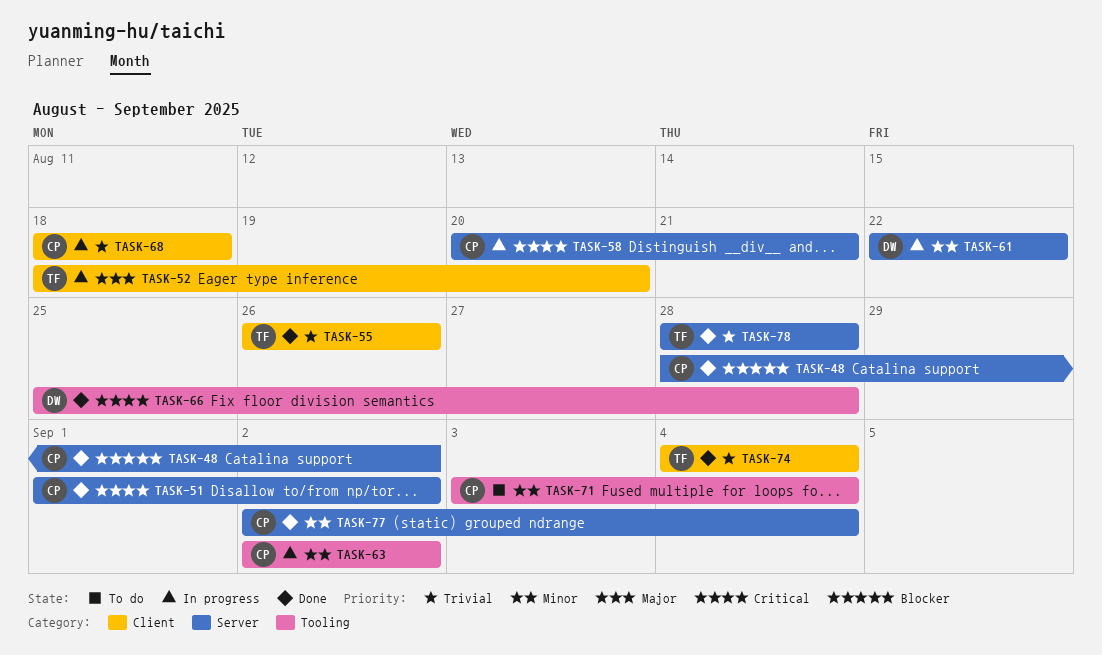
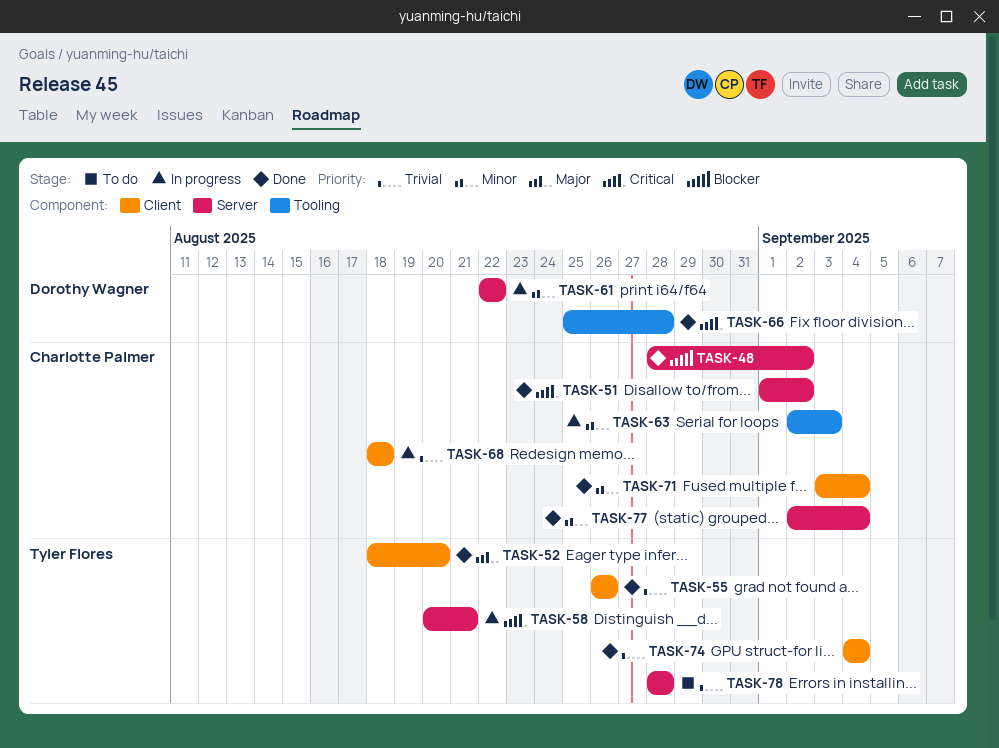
TASK-52, status: In progress -> Done
TASK-58, owner: Charlotte Palmer -> Tyler Flores
TASK-63, due: Sep 2 -> Sep 3
TASK-71, status: To do -> Done
TASK-71, label: Tooling -> Client
TASK-78, status: Done -> To do

